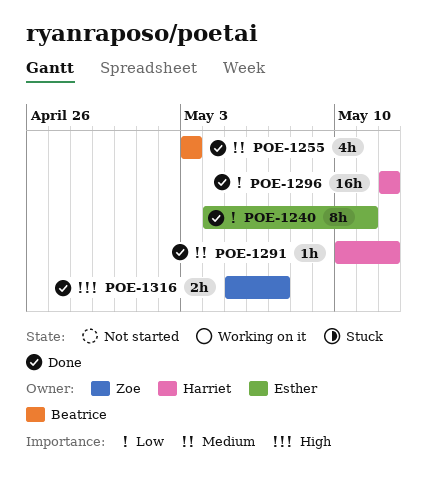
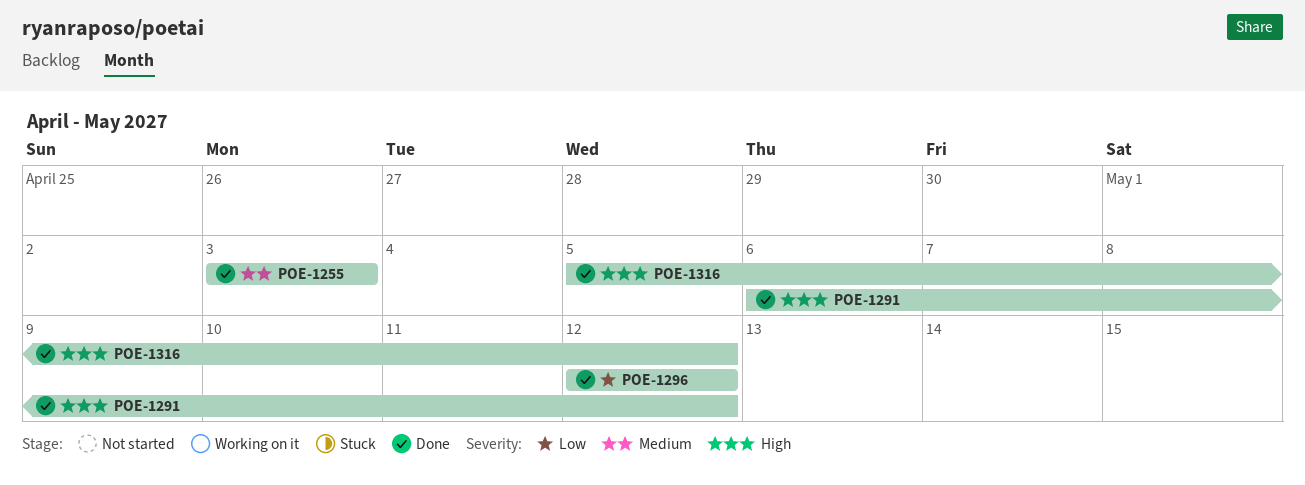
POE-1240: present -> none
POE-1291, priority: Medium -> High
POE-1291, start: May 10 -> May 6
POE-1316, due: May 7 -> May 12

